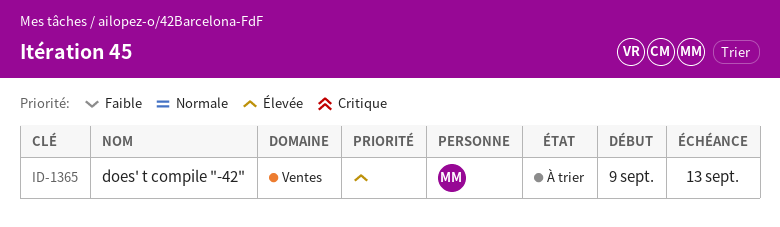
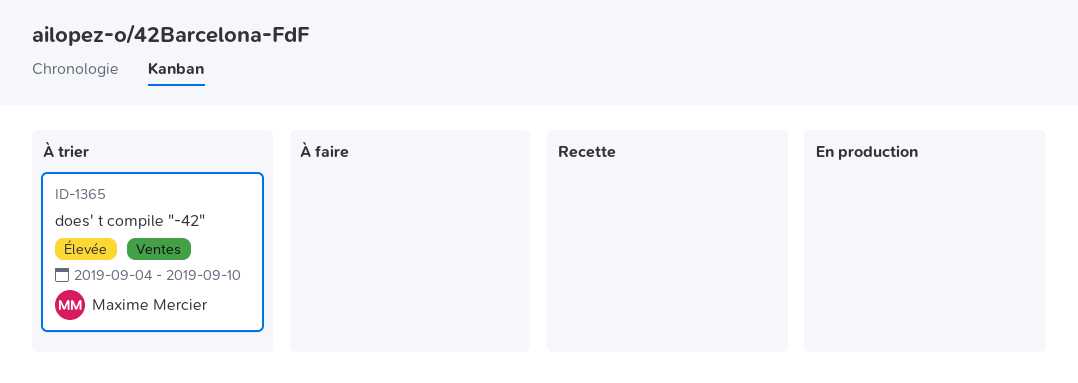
ID-1365, start: Sep 9 -> Sep 4
ID-1365, due: Sep 13 -> Sep 10

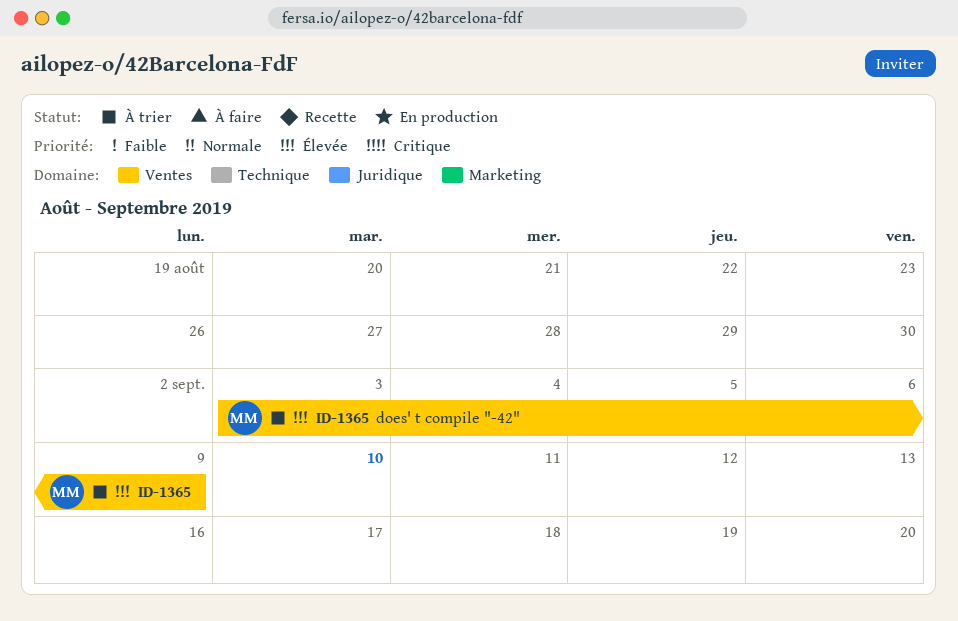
ID-1365, start: Sep 4 -> Sep 3
ID-1365, due: Sep 10 -> Sep 9

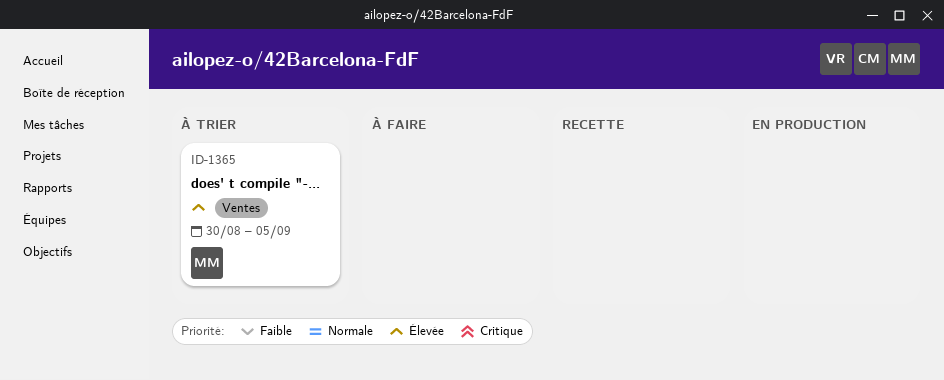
ID-1365, start: Sep 3 -> Aug 30
ID-1365, due: Sep 9 -> Sep 5

